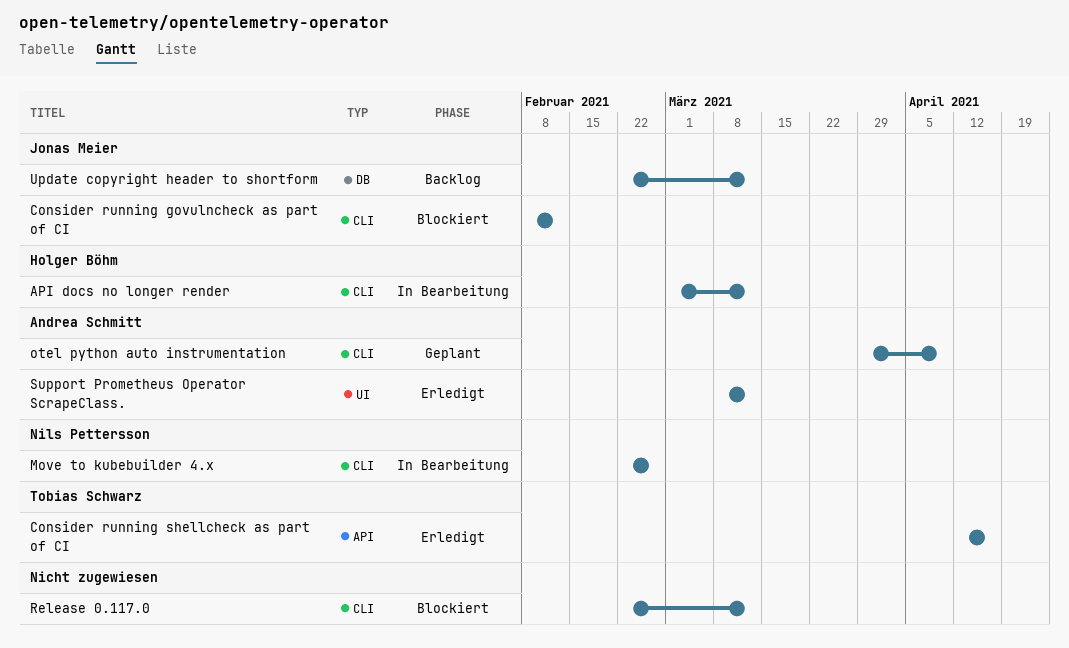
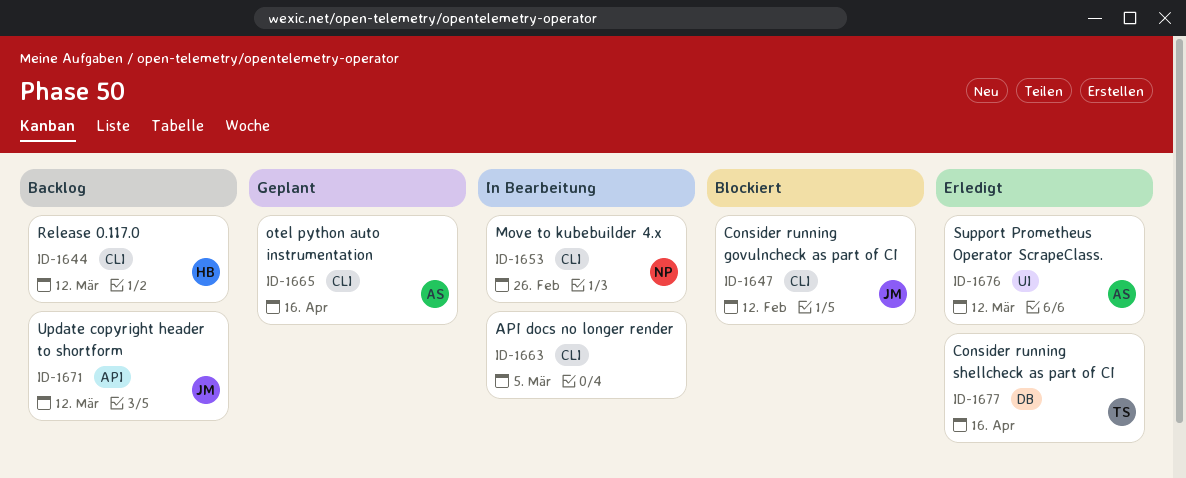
API docs no longer render, owner: Holger Böhm -> none
API docs no longer render, due: Mar 12 -> Mar 5
Consider running shellcheck as part of CI, label: API -> DB
otel python auto instrumentation, due: Apr 9 -> Apr 16
Release 0.117.0, status: Blockiert -> Backlog
Release 0.117.0, owner: none -> Holger Böhm
Update copyright header to shortform, label: DB -> API

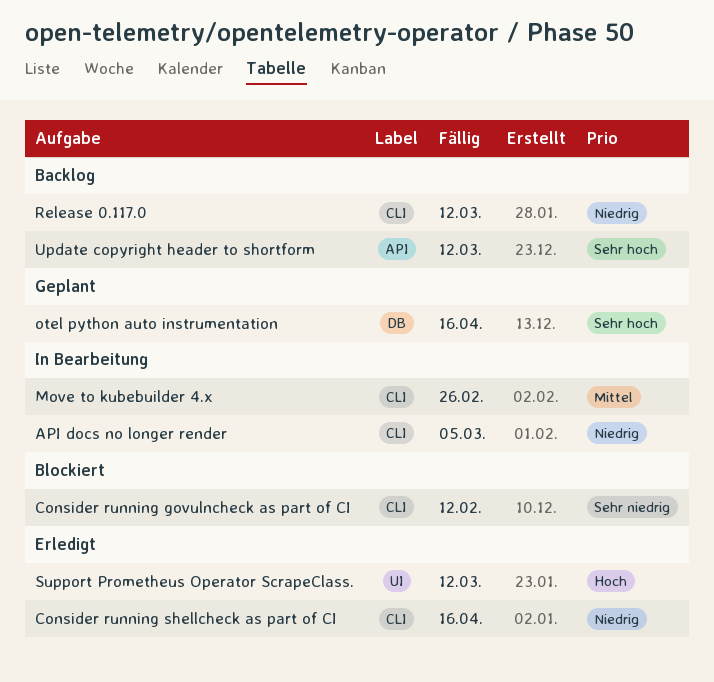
Consider running shellcheck as part of CI, label: DB -> CLI
otel python auto instrumentation, label: CLI -> DB

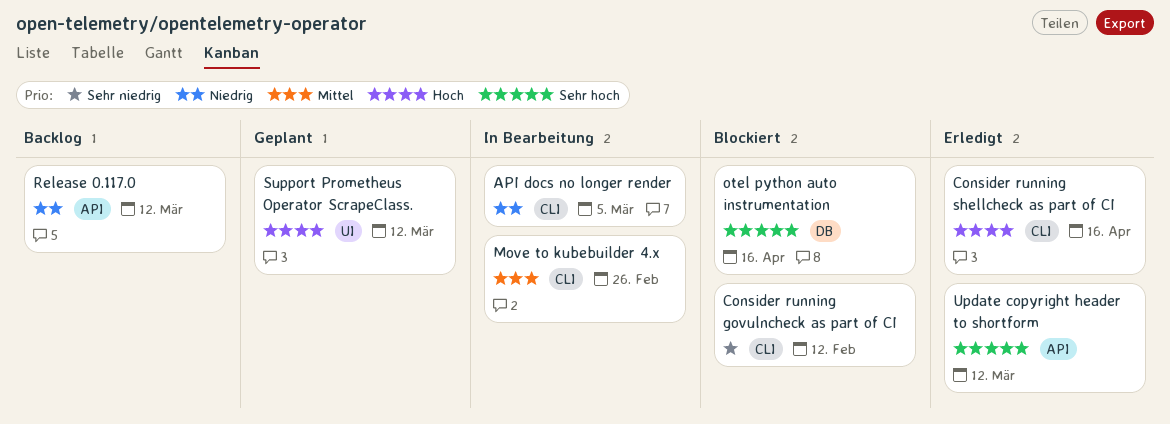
Consider running shellcheck as part of CI, priority: Niedrig -> Hoch
otel python auto instrumentation, status: Geplant -> Blockiert
Release 0.117.0, label: CLI -> API
Support Prometheus Operator ScrapeClass., status: Erledigt -> Geplant
Update copyright header to shortform, status: Backlog -> Erledigt

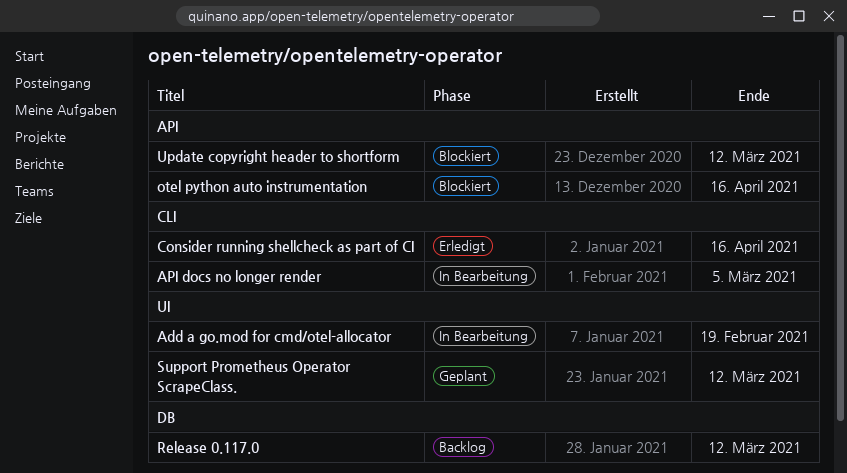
Add a go.mod for cmd/otel-allocator: none -> present
Consider running govulncheck as part of CI: present -> none
Move to kubebuilder 4.x: present -> none
otel python auto instrumentation, label: DB -> API
Release 0.117.0, label: API -> DB
Update copyright header to shortform, status: Erledigt -> Blockiert

